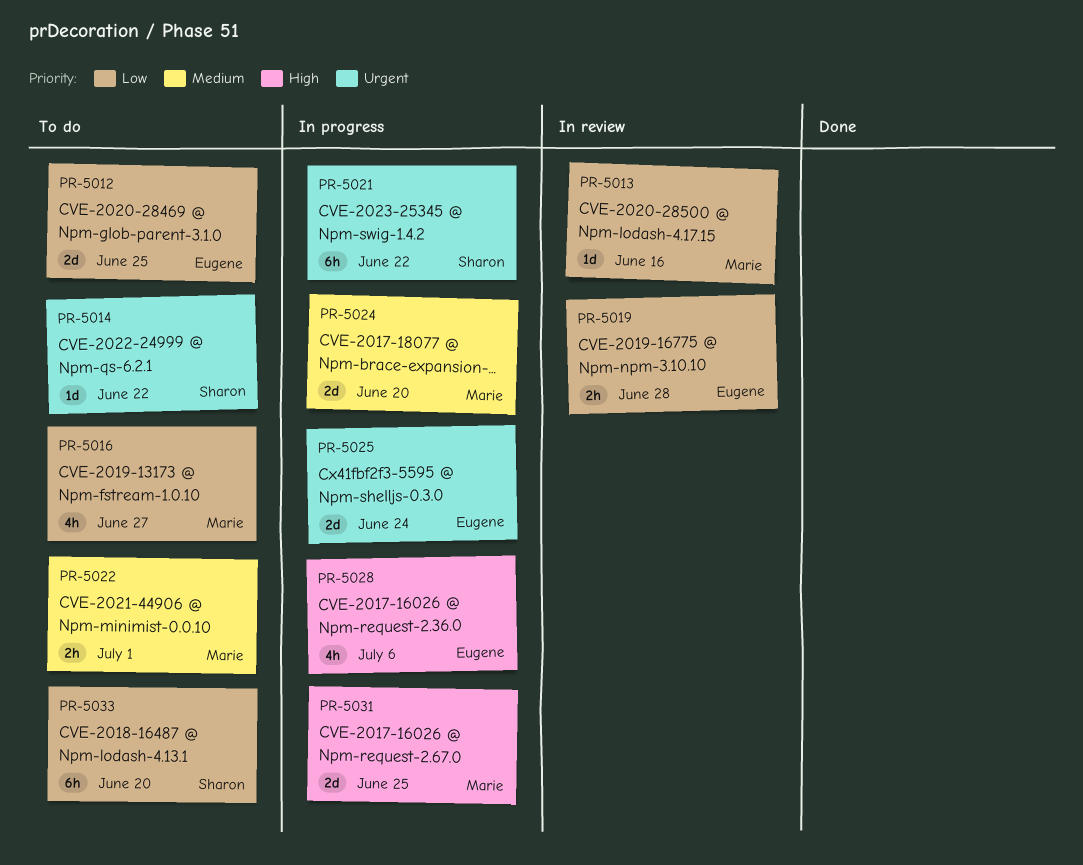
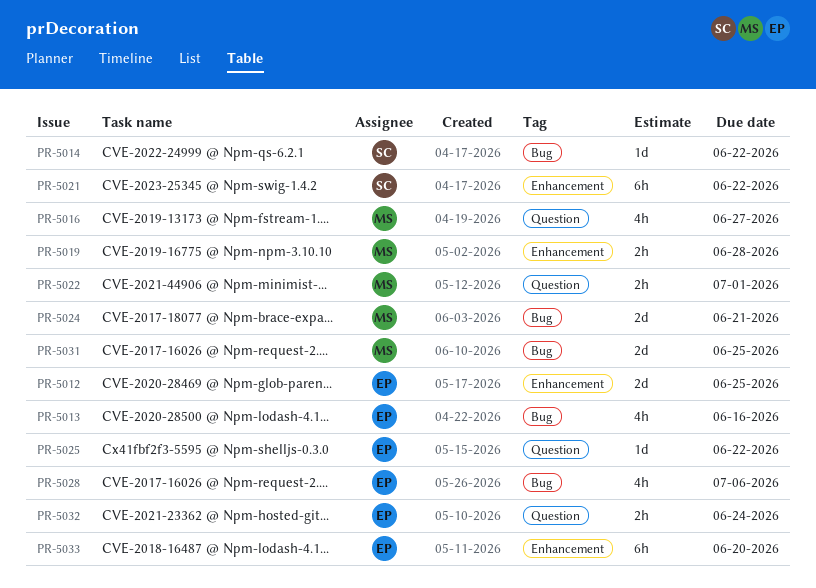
PR-5013, owner: Marie -> Eugene
PR-5013, estimate: 1d -> 4h
PR-5019, owner: Eugene -> Marie
PR-5024, due: Jun 20 -> Jun 21
PR-5025, estimate: 2d -> 1d
PR-5025, due: Jun 24 -> Jun 22
PR-5032: none -> present
PR-5033, owner: Sharon -> Eugene

